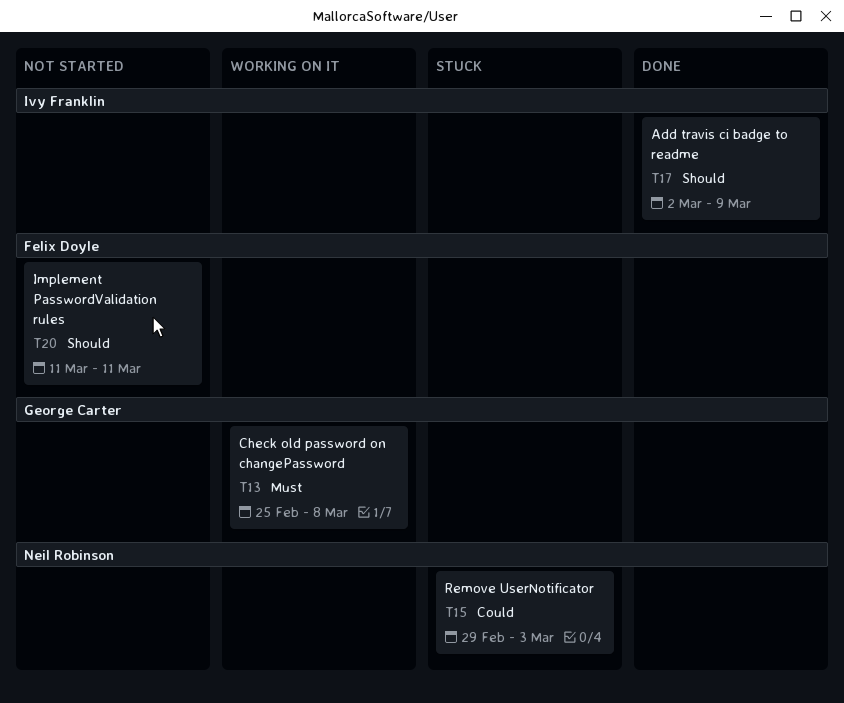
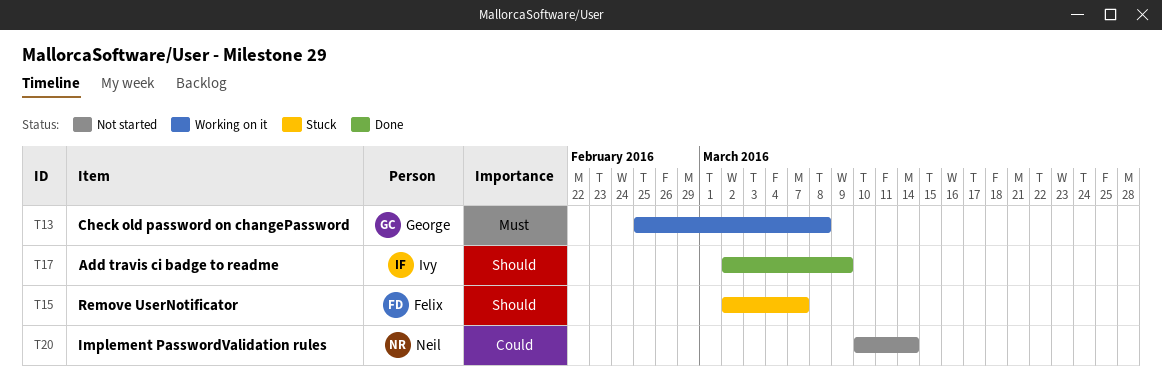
T15, owner: Neil Robinson -> Felix Doyle
T15, priority: Could -> Should
T15, start: Feb 29 -> Mar 2
T15, due: Mar 3 -> Mar 7
T20, owner: Felix Doyle -> Neil Robinson
T20, priority: Should -> Could
T20, start: Mar 11 -> Mar 10
T20, due: Mar 11 -> Mar 14

